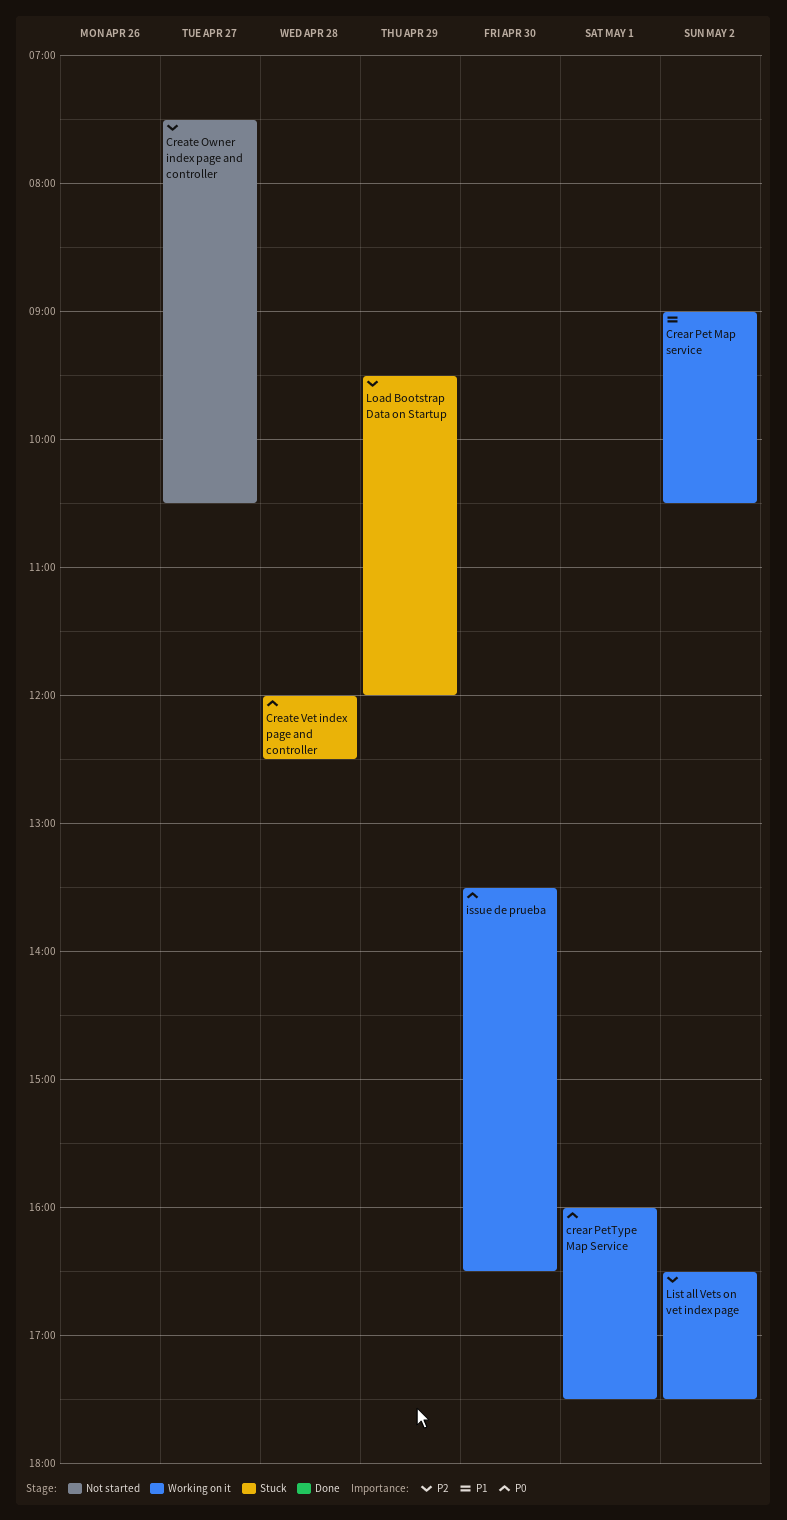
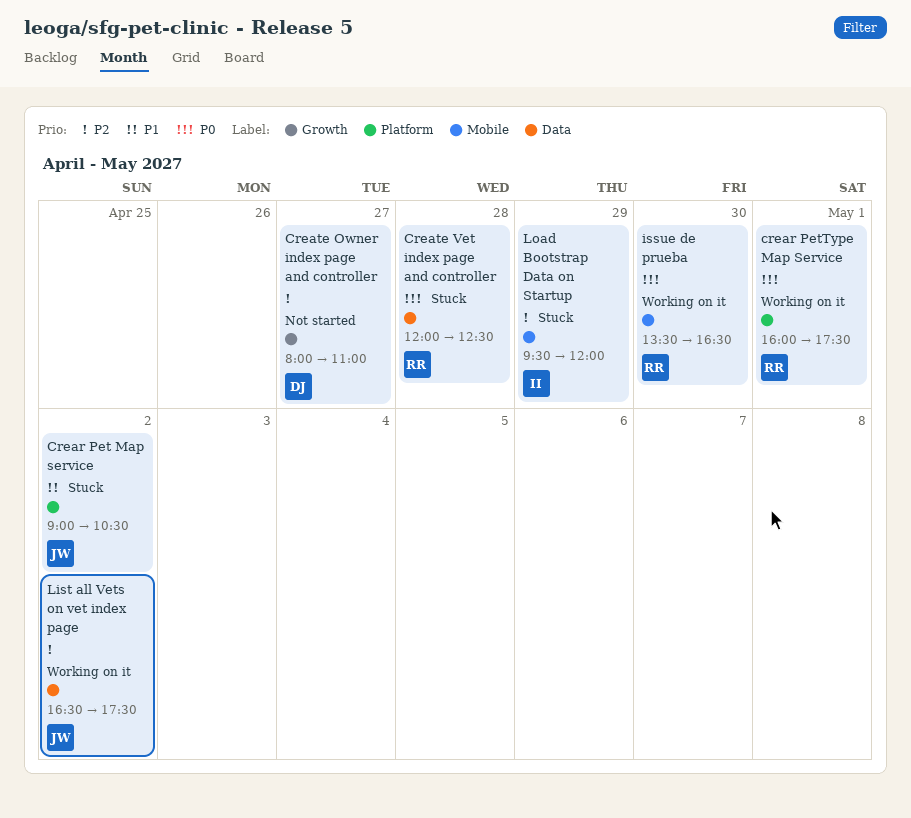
Crear Pet Map service, status: Working on it -> Stuck
Create Owner index page and controller, begins: 07:30 -> 08:00
Create Owner index page and controller, ends: 10:30 -> 11:00

